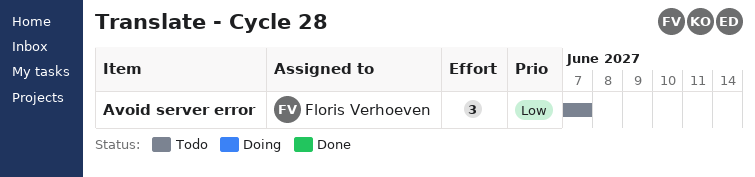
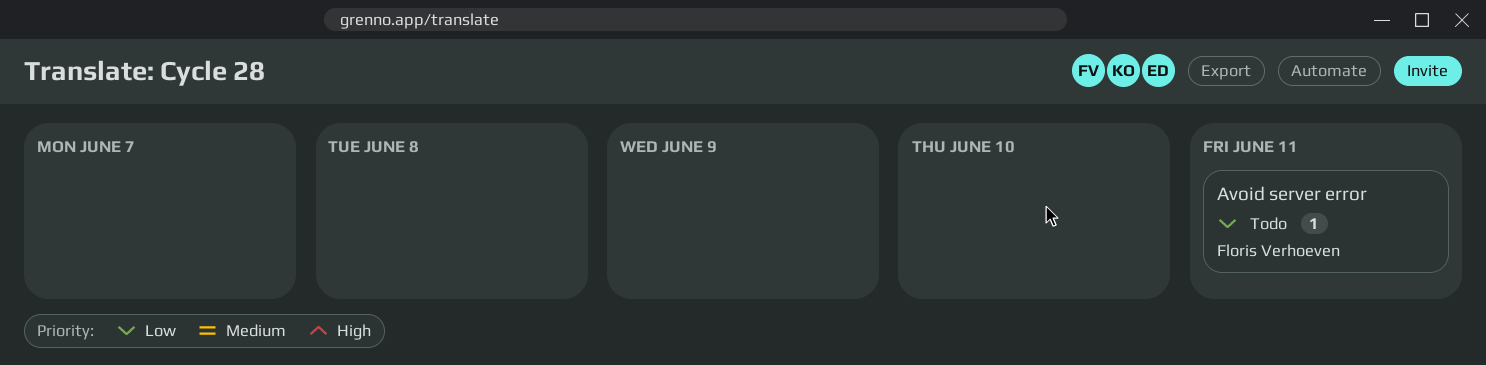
Avoid server error, estimate: 3 -> 1
Avoid server error, due: Jun 7 -> Jun 11

